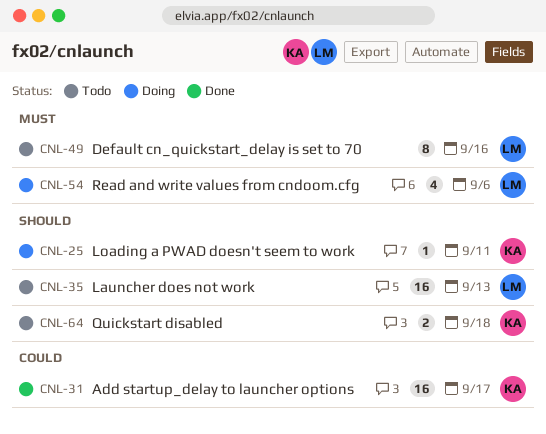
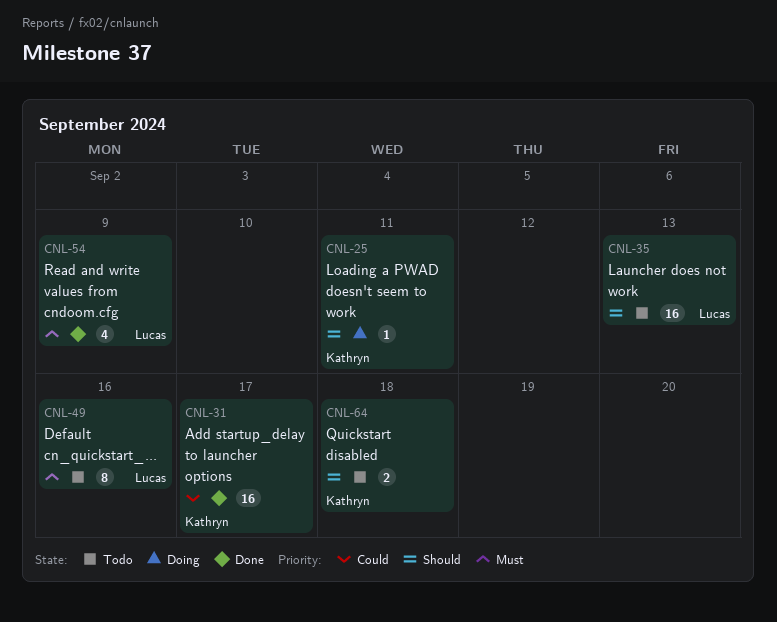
CNL-54, status: Doing -> Done
CNL-54, due: Sep 6 -> Sep 9

